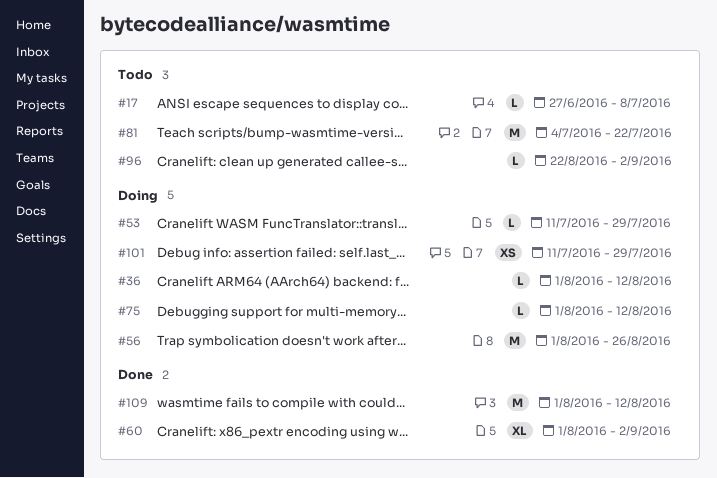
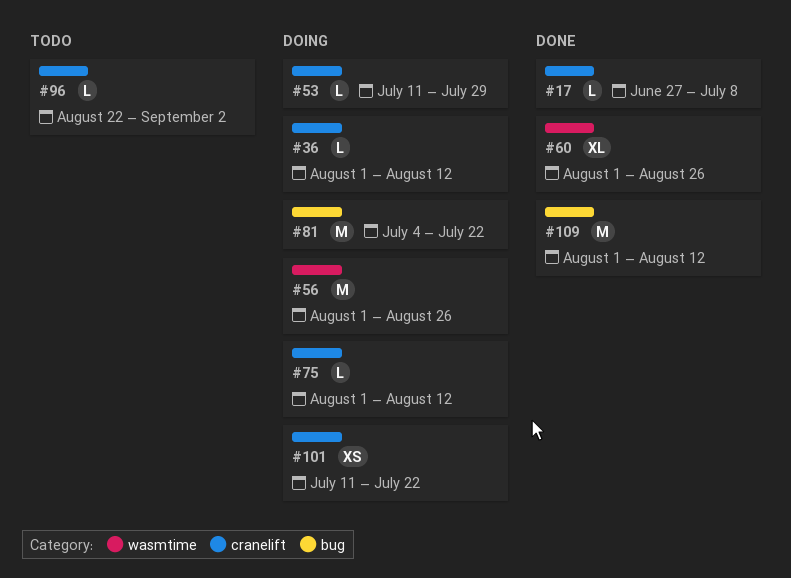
#17, status: Todo -> Done
#60, due: Sep 2 -> Aug 26
#81, status: Todo -> Doing
#101, due: Jul 29 -> Jul 22

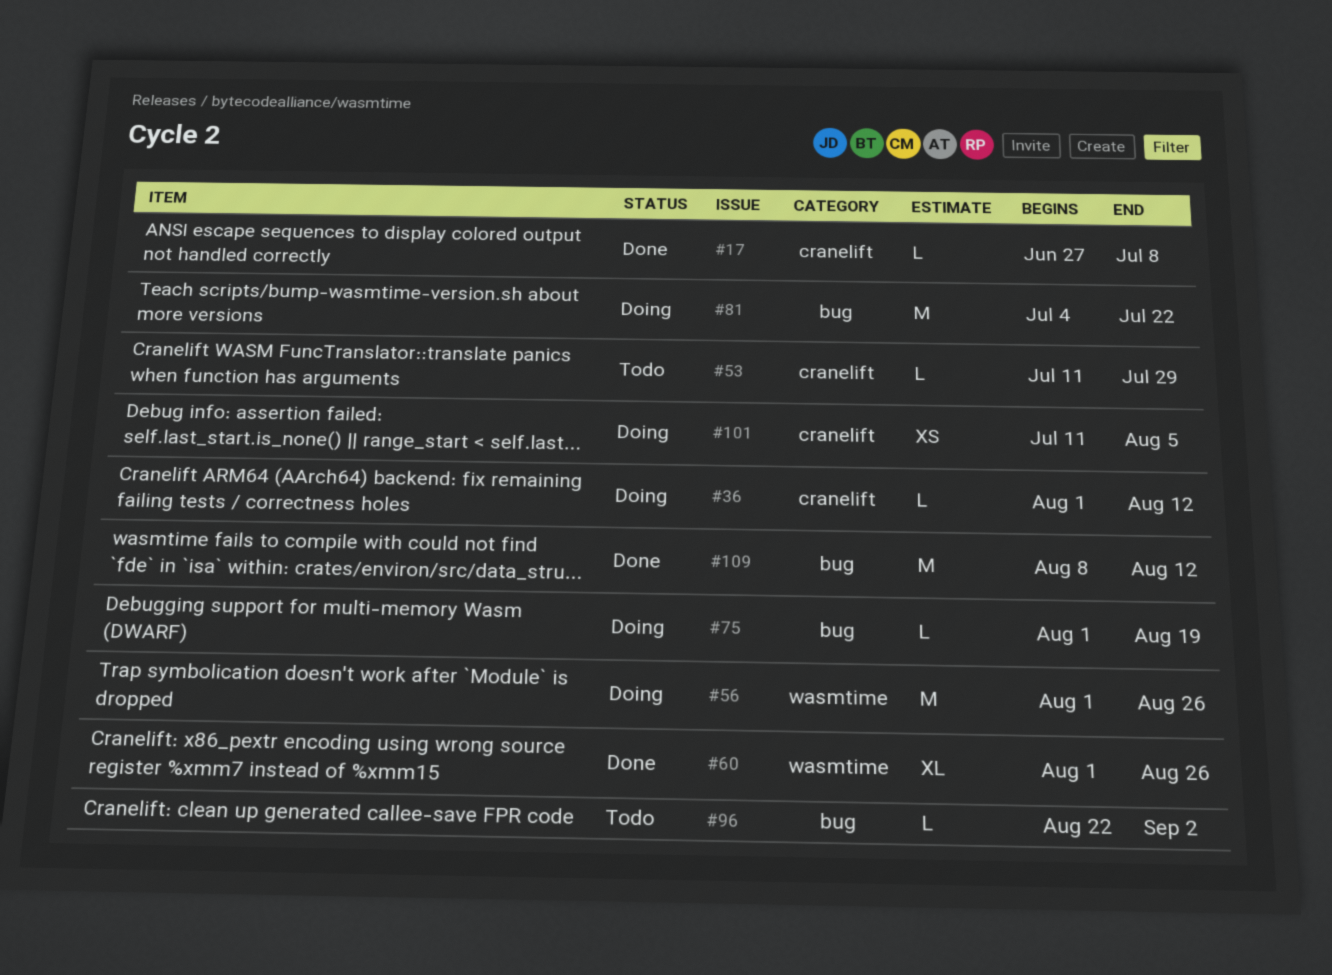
#53, status: Doing -> Todo
#75, label: cranelift -> bug
#75, due: Aug 12 -> Aug 19
#96, label: cranelift -> bug
#101, due: Jul 22 -> Aug 5
#109, start: Aug 1 -> Aug 8

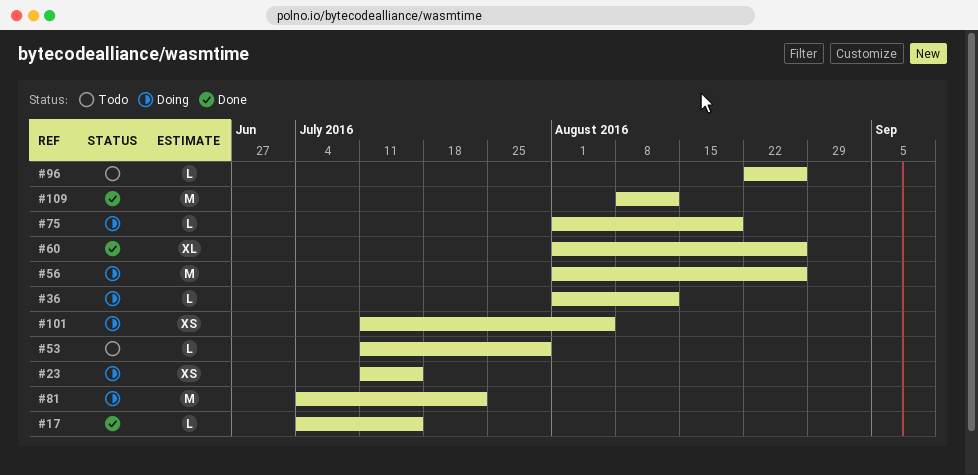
#17, start: Jun 27 -> Jul 4
#17, due: Jul 8 -> Jul 15
#23: none -> present
#96, due: Sep 2 -> Aug 26

